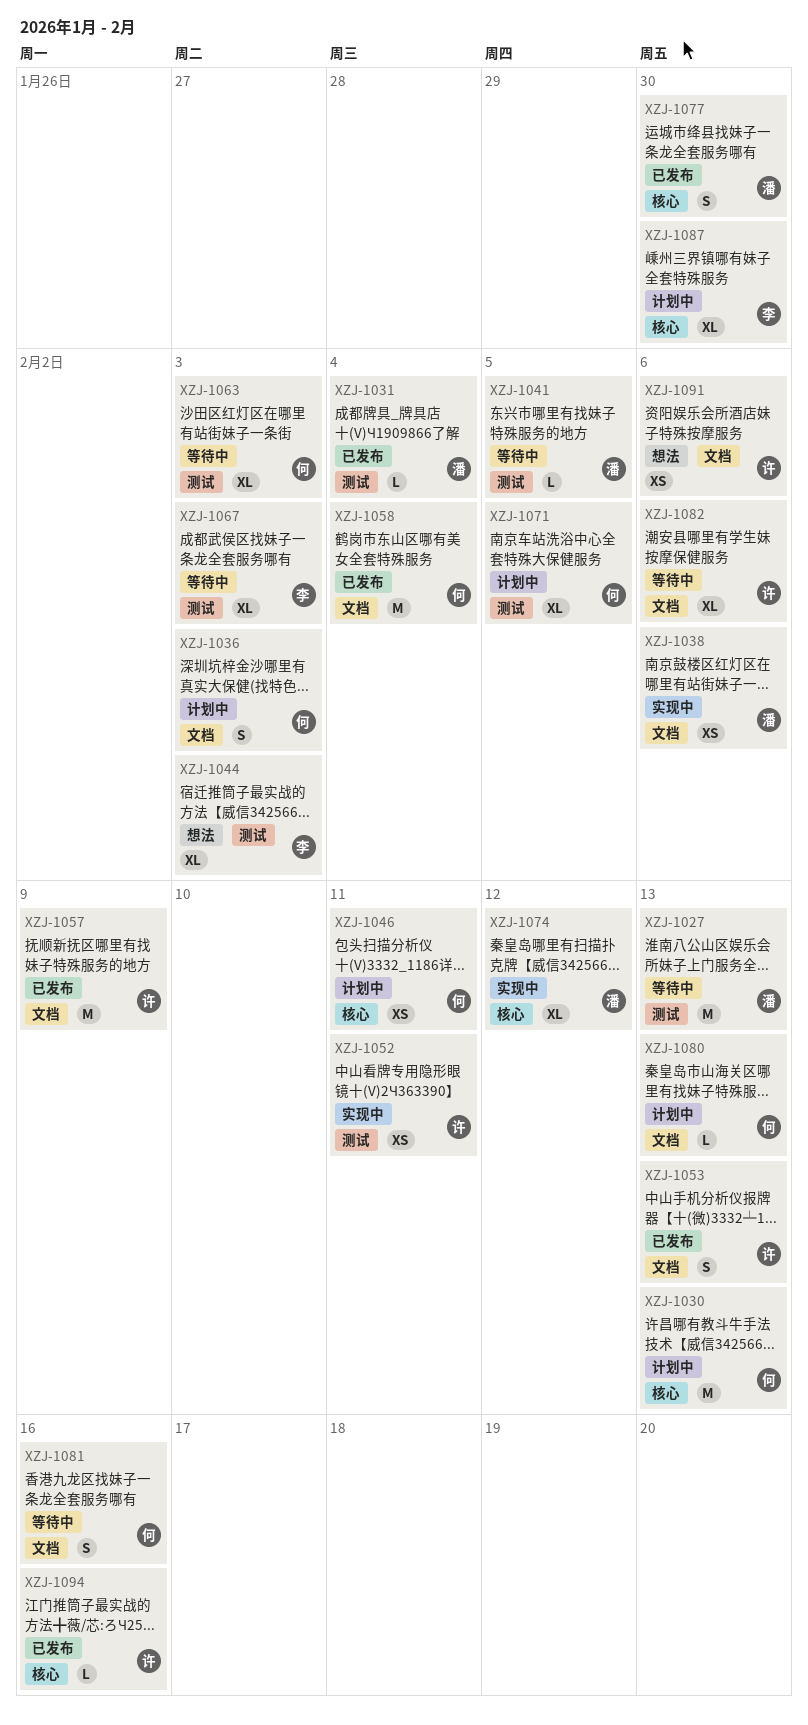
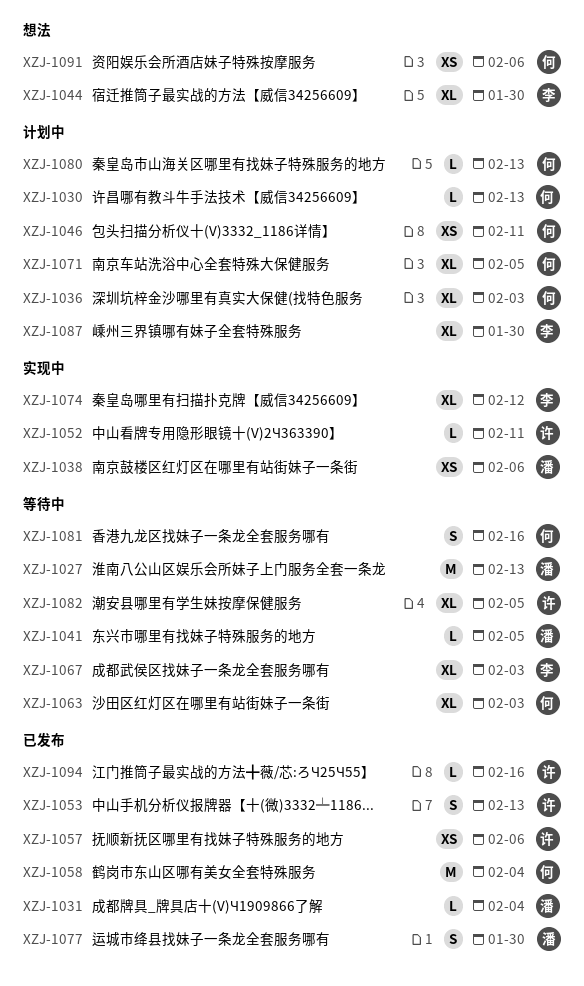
XZJ-1030, estimate: M -> L
XZJ-1036, estimate: S -> XL
XZJ-1044, due: Feb 3 -> Jan 30
XZJ-1052, estimate: XS -> L
XZJ-1057, estimate: M -> XS
XZJ-1057, due: Feb 9 -> Feb 6
XZJ-1074, owner: 潘 -> 李
XZJ-1082, due: Feb 6 -> Feb 5
XZJ-1091, owner: 许 -> 何

